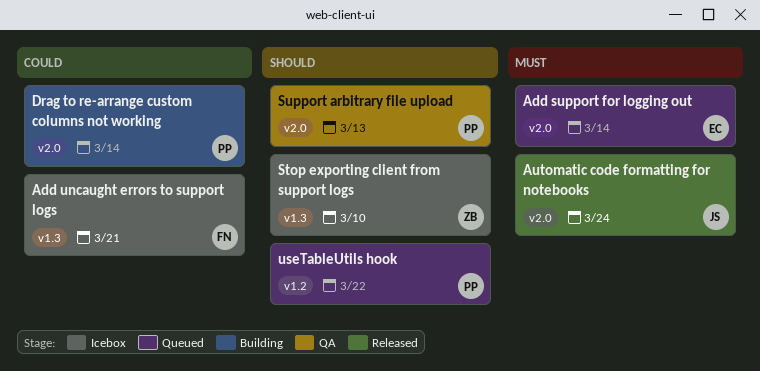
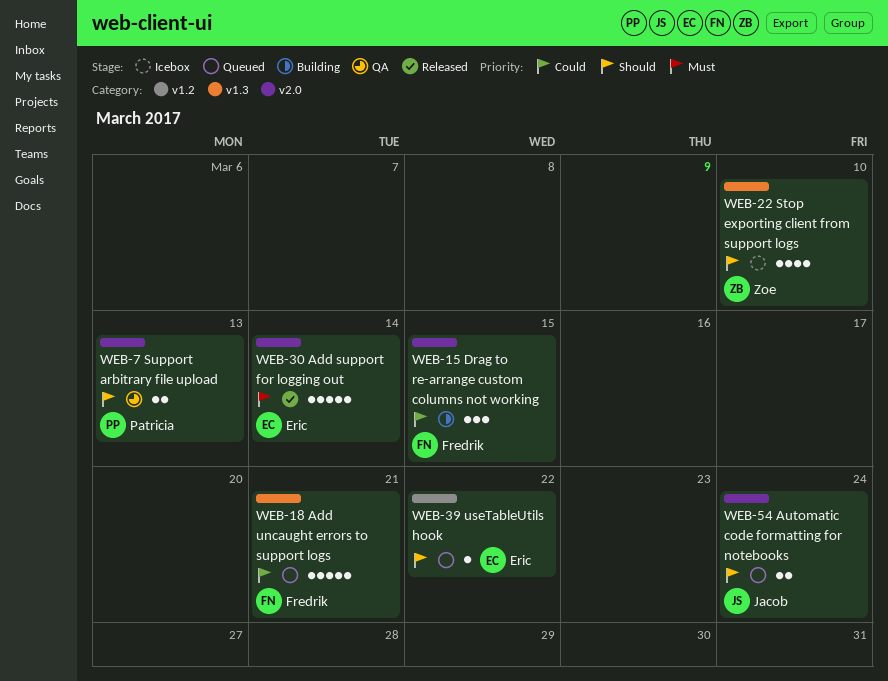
Add support for logging out, status: Queued -> Released
Add uncaught errors to support logs, status: Icebox -> Queued
Automatic code formatting for notebooks, status: Released -> Queued
Automatic code formatting for notebooks, priority: Must -> Should
Drag to re-arrange custom columns not working, owner: Patricia -> Fredrik
Drag to re-arrange custom columns not working, due: Mar 14 -> Mar 15
useTableUtils hook, owner: Patricia -> Eric

